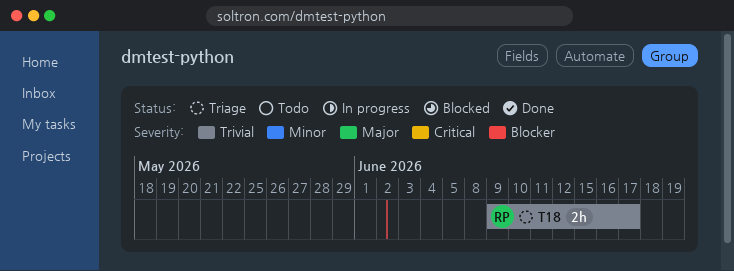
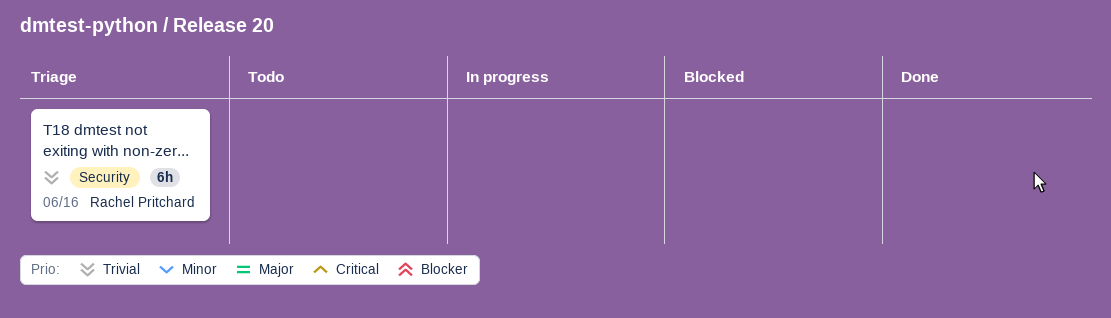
T18, estimate: 2h -> 6h
T18, due: Jun 17 -> Jun 16

